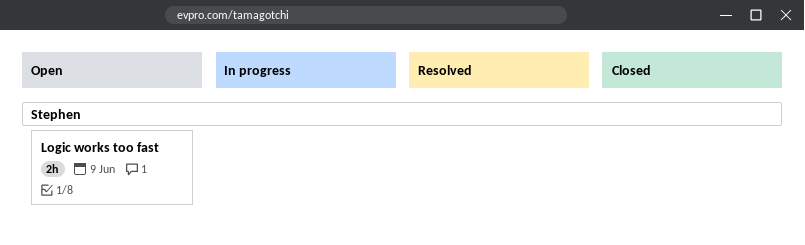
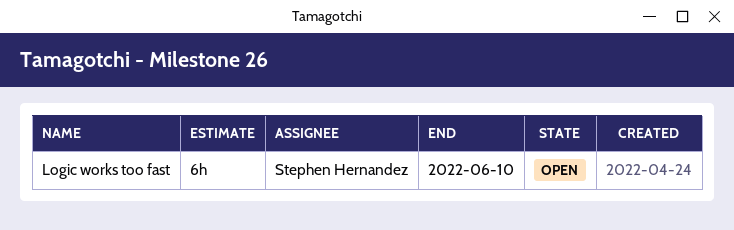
Logic works too fast, estimate: 2h -> 6h
Logic works too fast, due: Jun 9 -> Jun 10

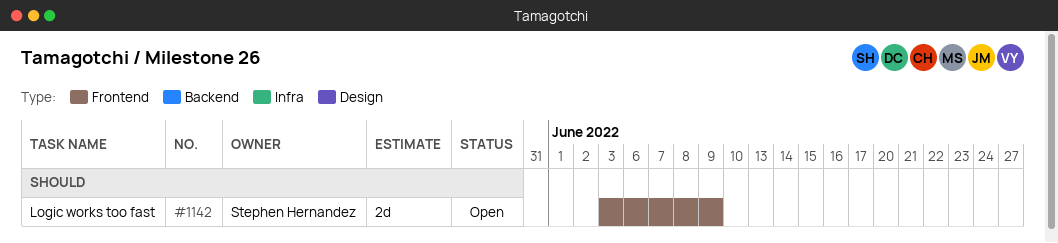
Logic works too fast, estimate: 6h -> 2d
Logic works too fast, due: Jun 10 -> Jun 9

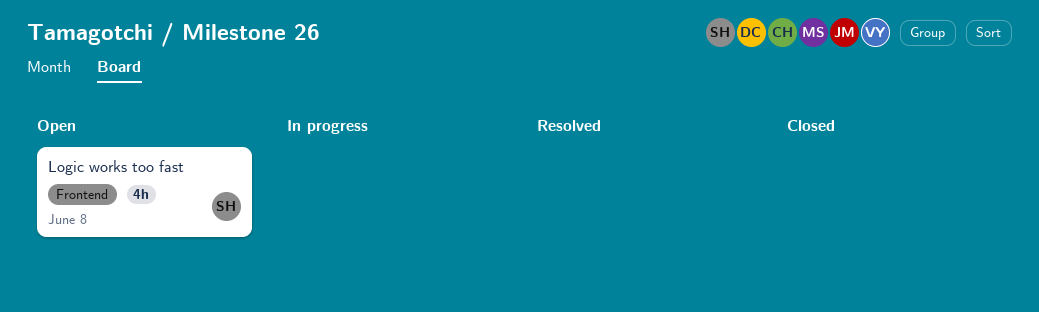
Logic works too fast, estimate: 2d -> 4h
Logic works too fast, due: Jun 9 -> Jun 8

